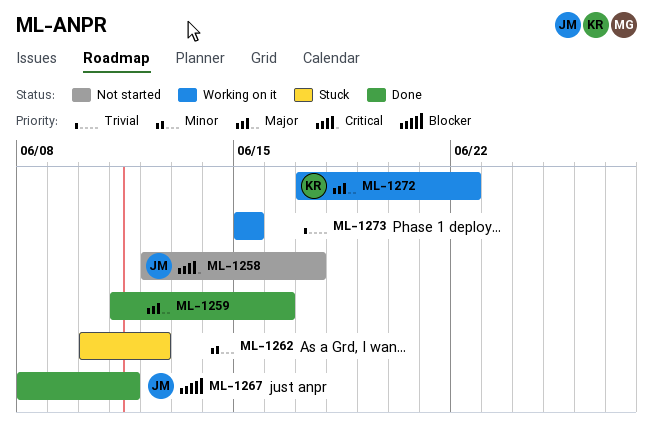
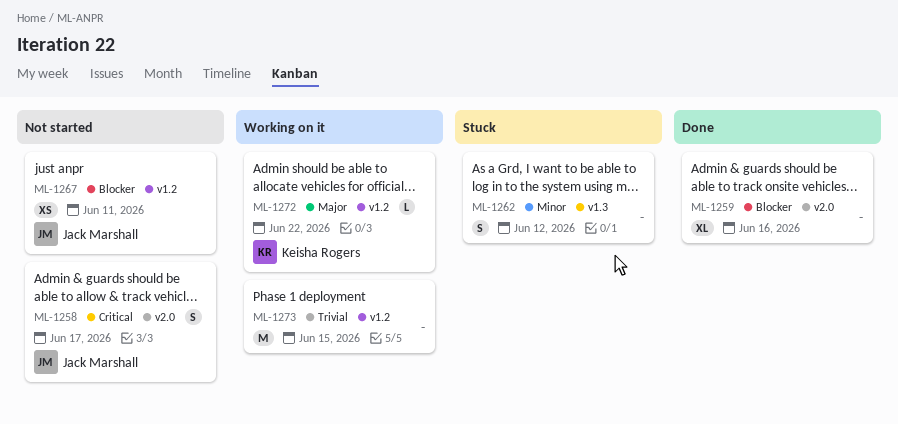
ML-1259, priority: Major -> Blocker
ML-1267, status: Done -> Not started

